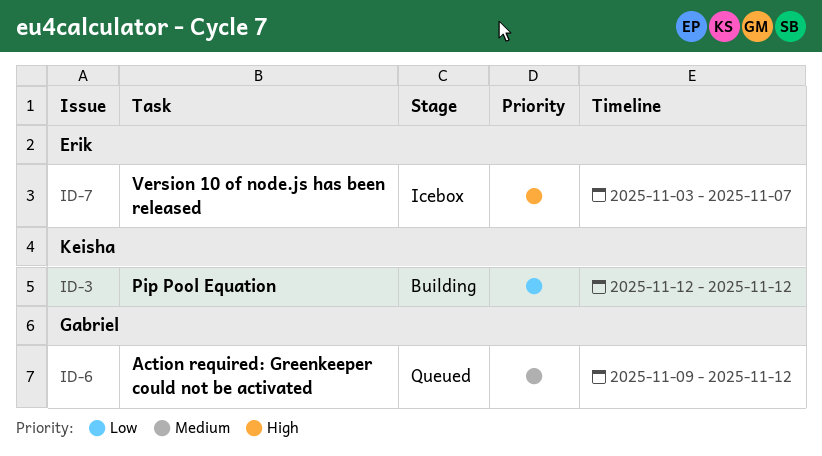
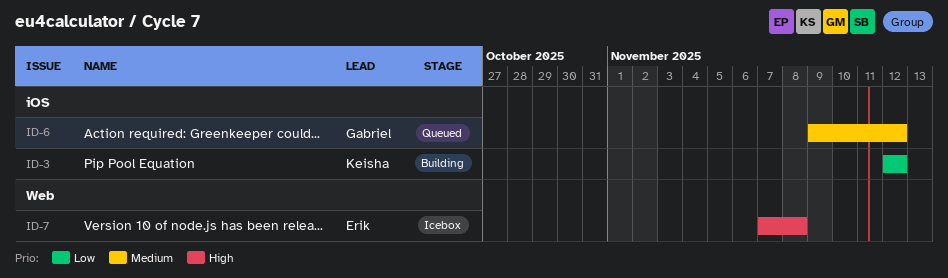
ID-7, start: Nov 3 -> Nov 7
ID-7, due: Nov 7 -> Nov 8

